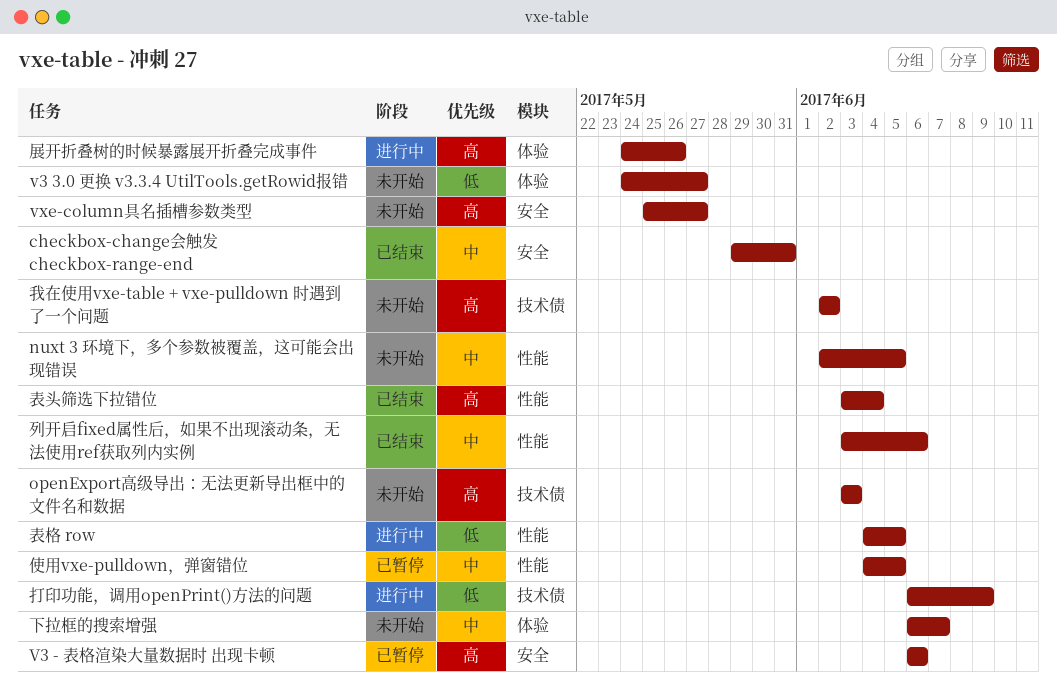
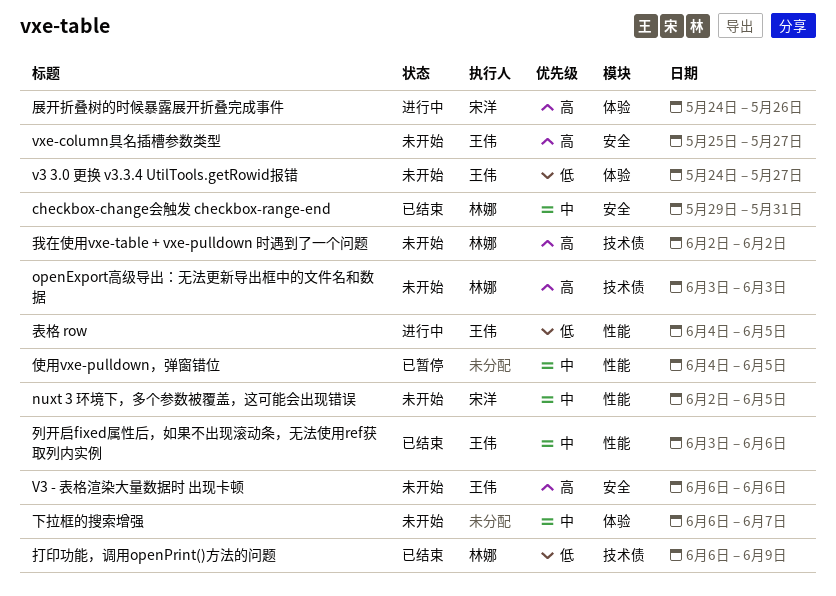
V3 - 表格渲染大量数据时 出现卡顿, status: 已暂停 -> 未开始
打印功能，调用openPrint()方法的问题, status: 进行中 -> 已结束
表头筛选下拉错位: present -> none

